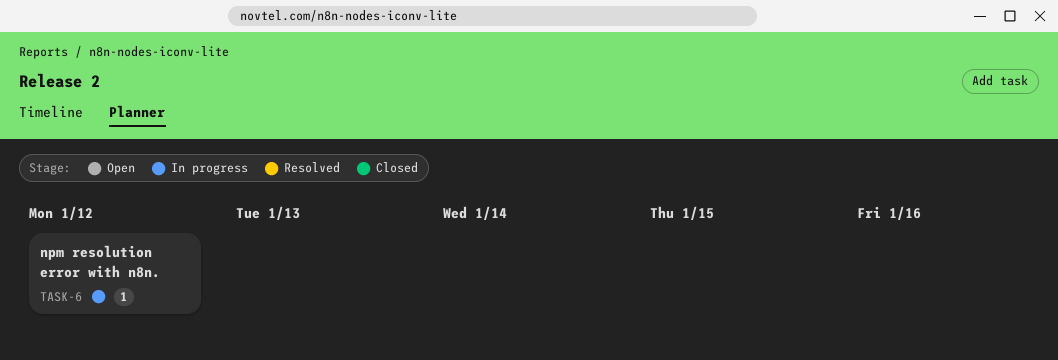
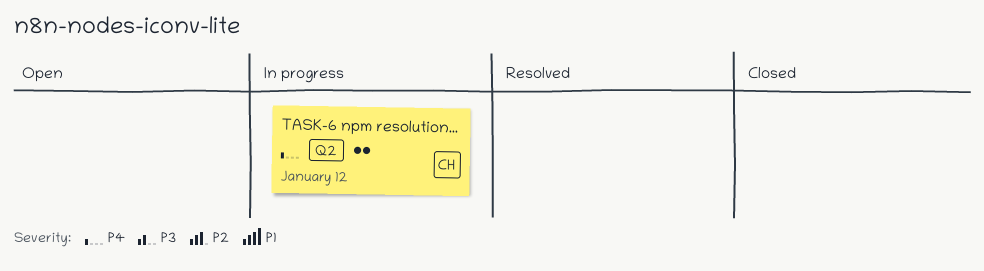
TASK-6, estimate: 1 -> 2

